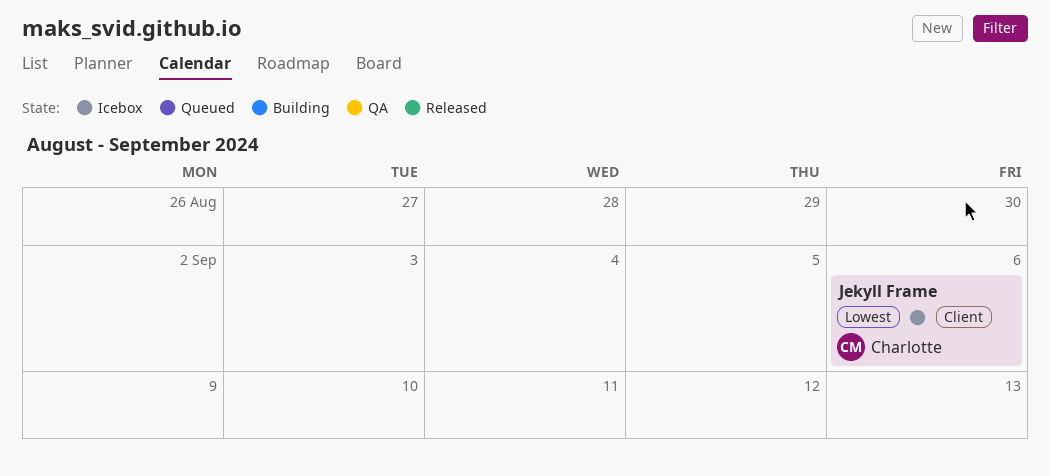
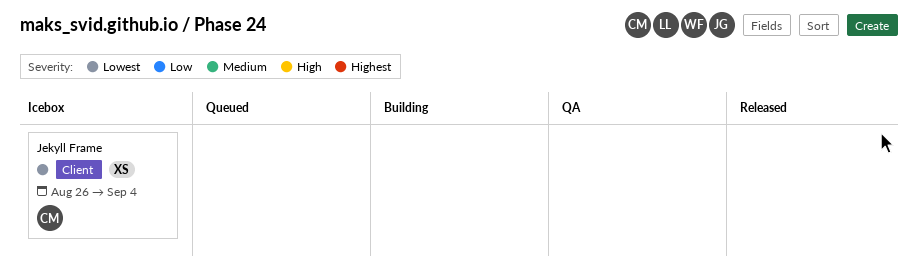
Jekyll Frame, due: Sep 6 -> Sep 4

